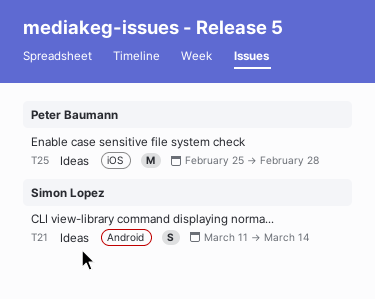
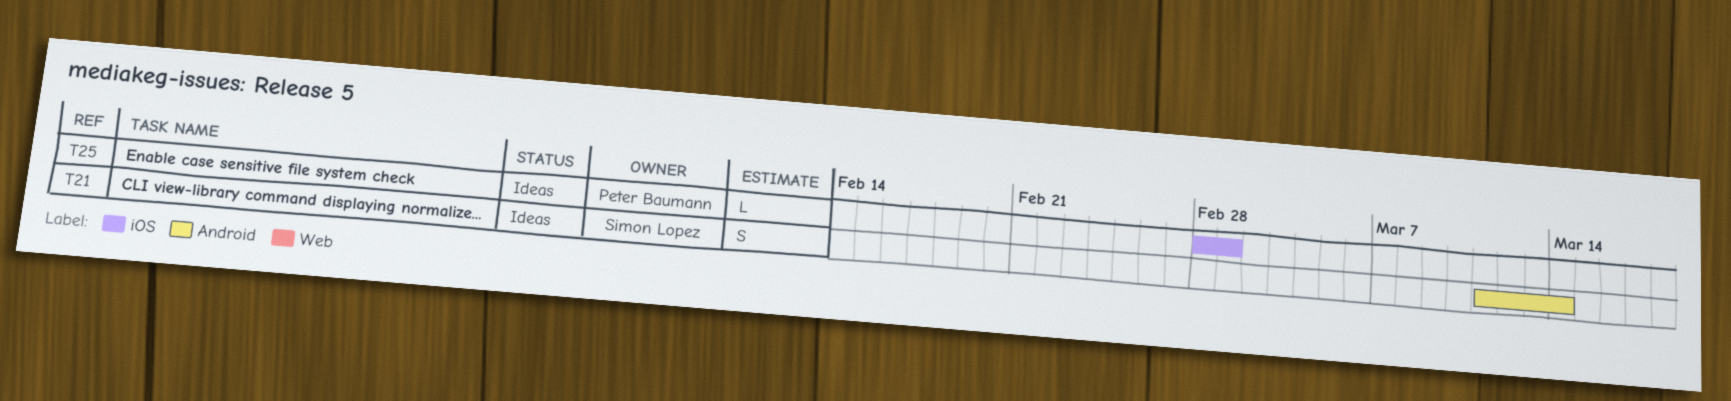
T25, estimate: M -> L
T25, start: Feb 25 -> Feb 28
T25, due: Feb 28 -> Mar 1

